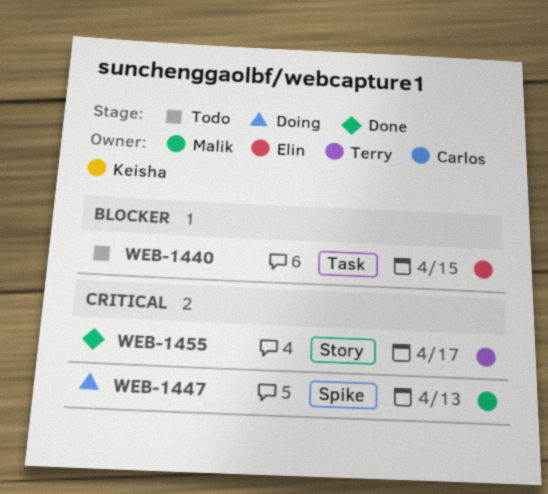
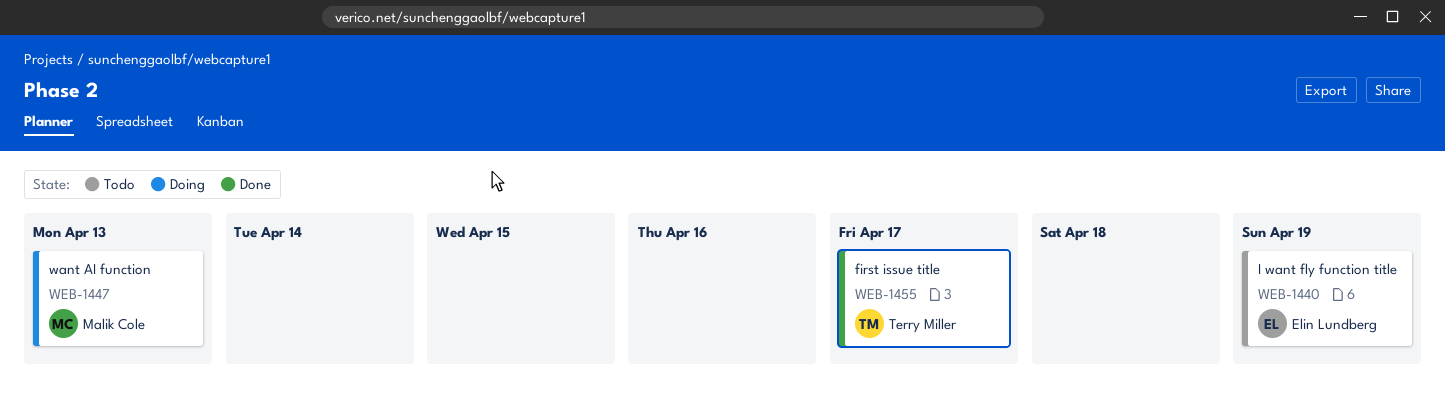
WEB-1440, due: Apr 15 -> Apr 19

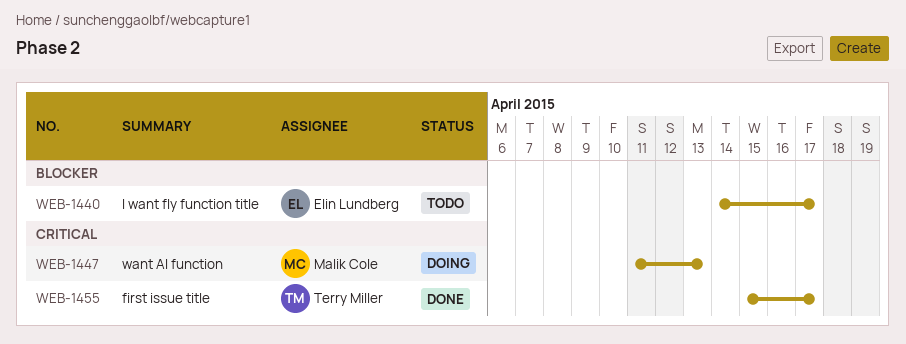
WEB-1440, due: Apr 19 -> Apr 17

